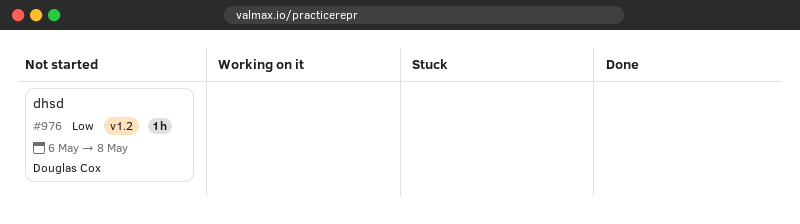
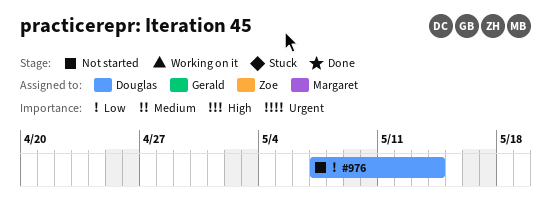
#976, start: May 6 -> May 7
#976, due: May 8 -> May 14

